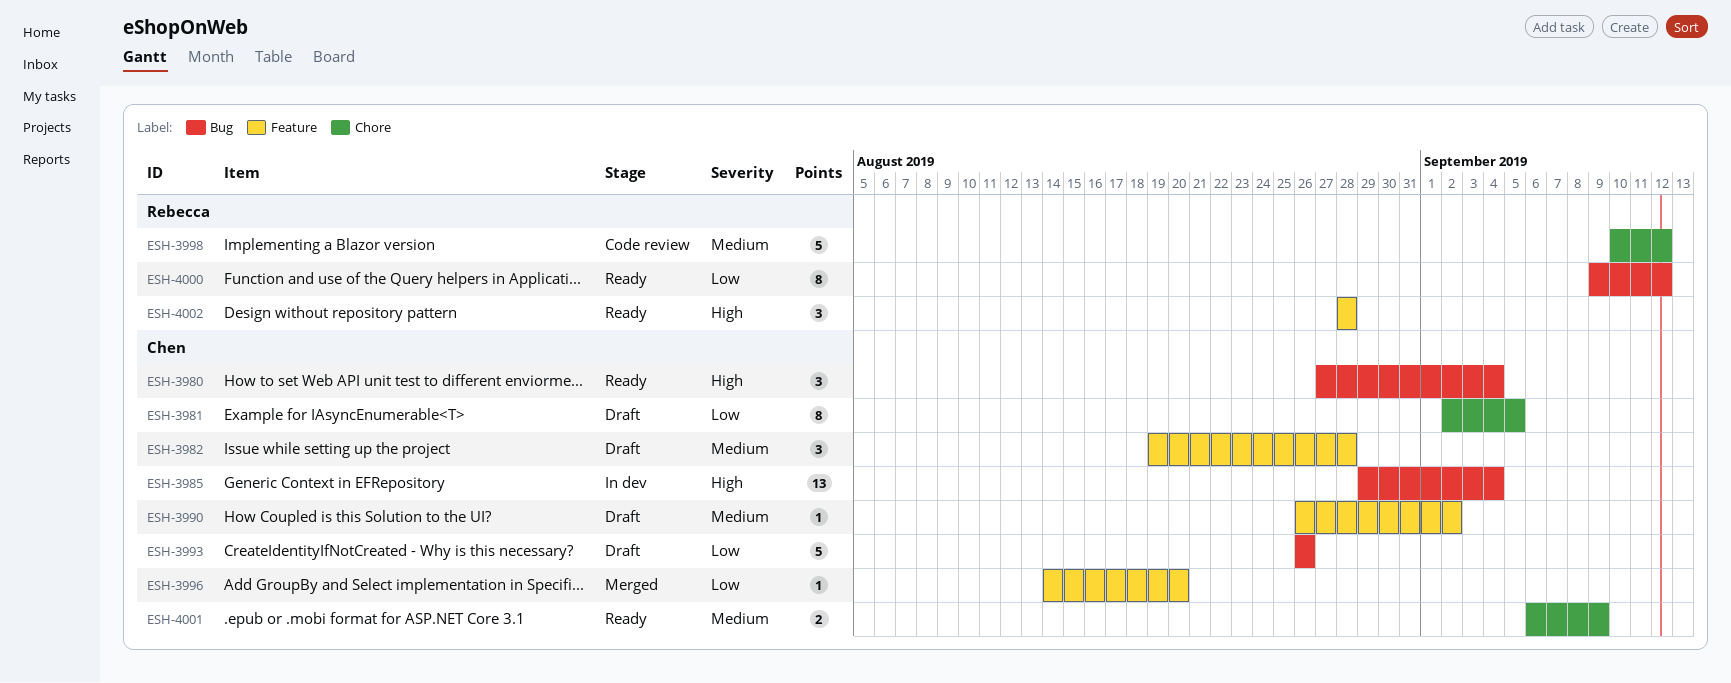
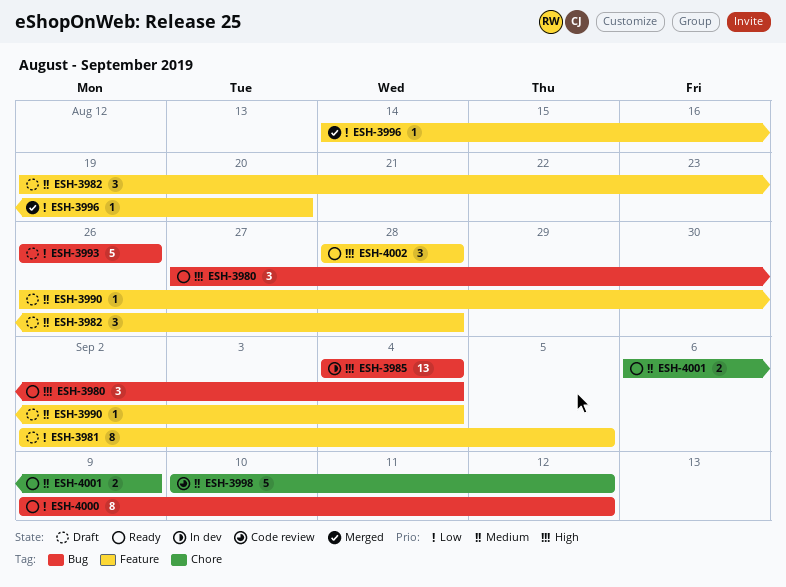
ESH-3981, label: Chore -> Feature
ESH-3985, start: Aug 29 -> Sep 4
ESH-3990, due: Sep 2 -> Sep 4

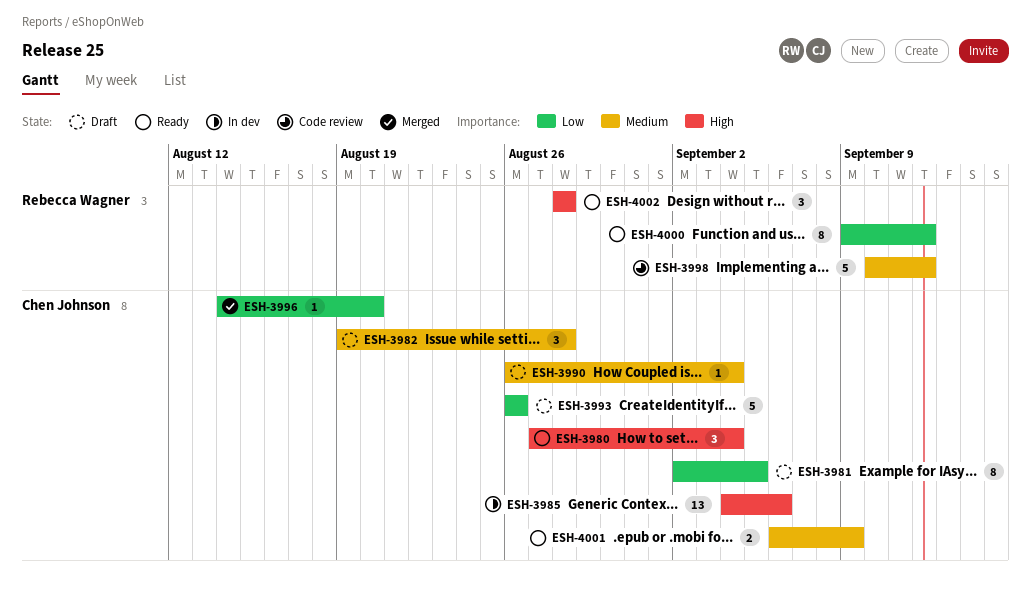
ESH-3985, due: Sep 4 -> Sep 6

